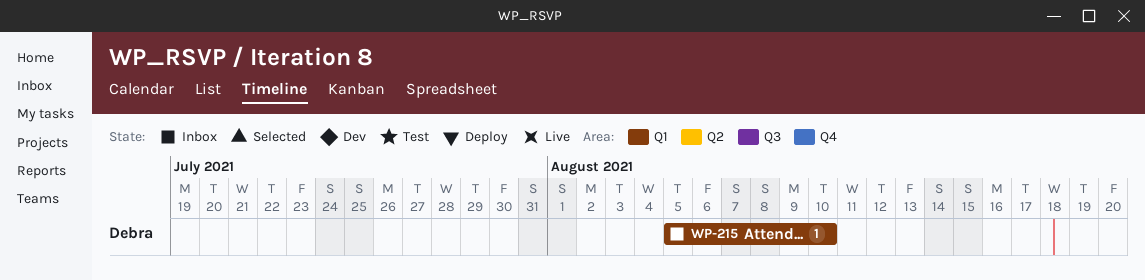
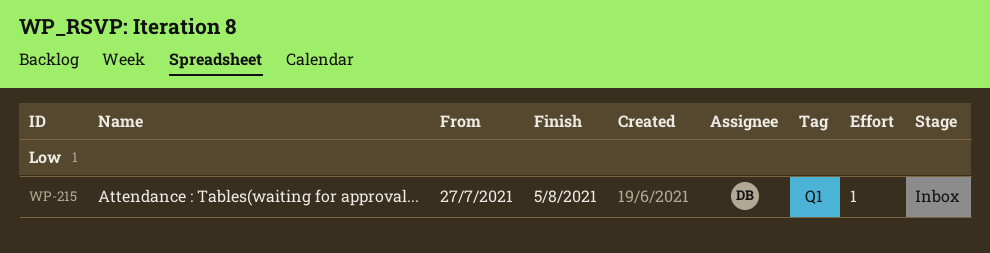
WP-215, start: Aug 5 -> Jul 27
WP-215, due: Aug 10 -> Aug 5

